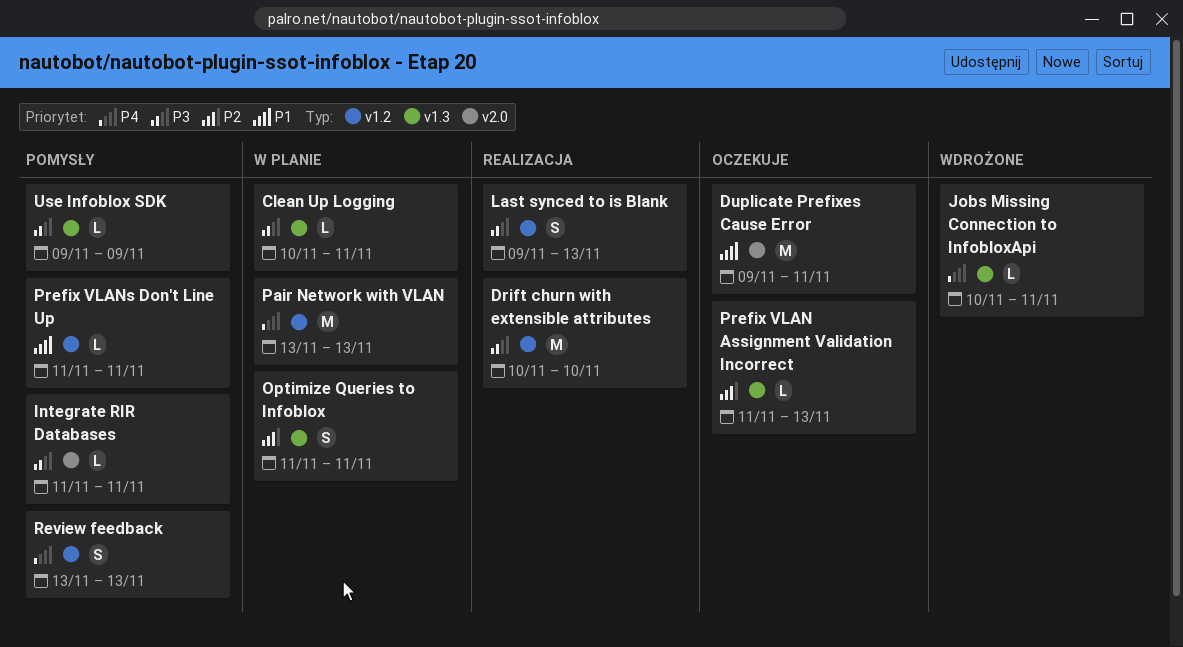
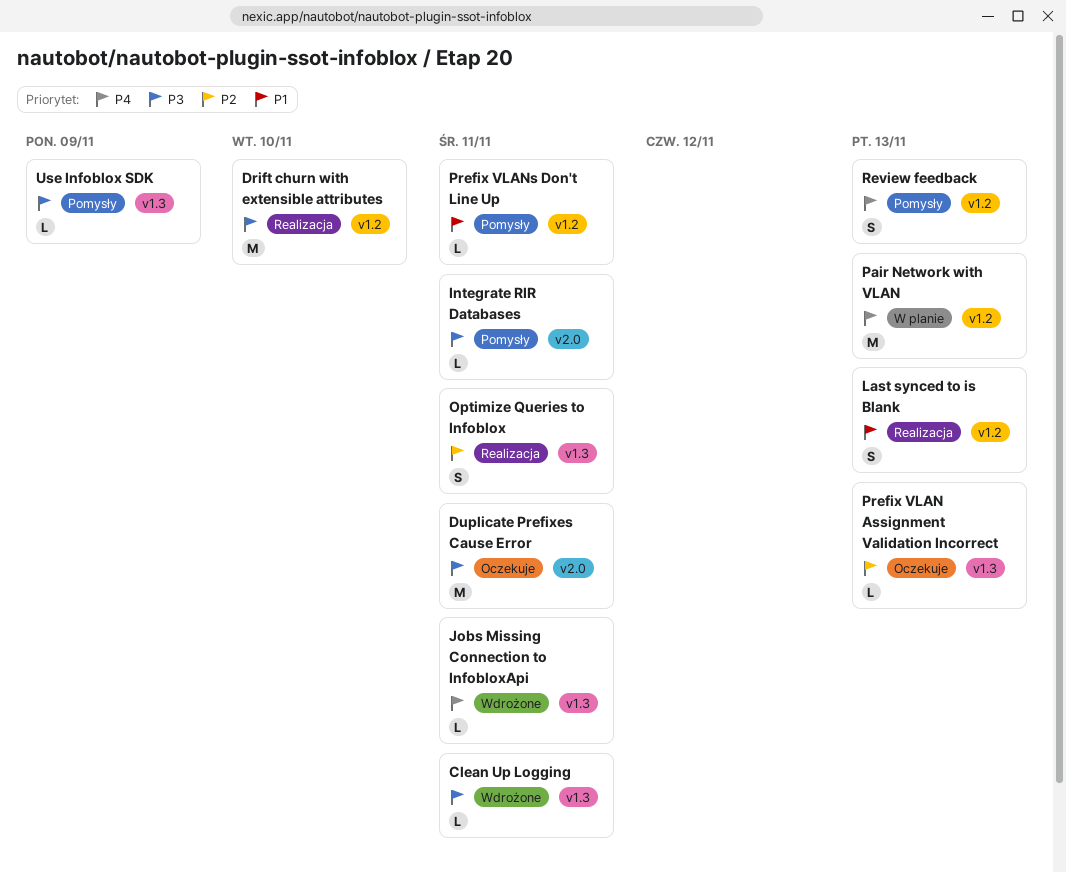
Clean Up Logging, status: W planie -> Wdrożone
Duplicate Prefixes Cause Error, priority: P1 -> P3
Last synced to is Blank, priority: P3 -> P1
Optimize Queries to Infoblox, status: W planie -> Realizacja

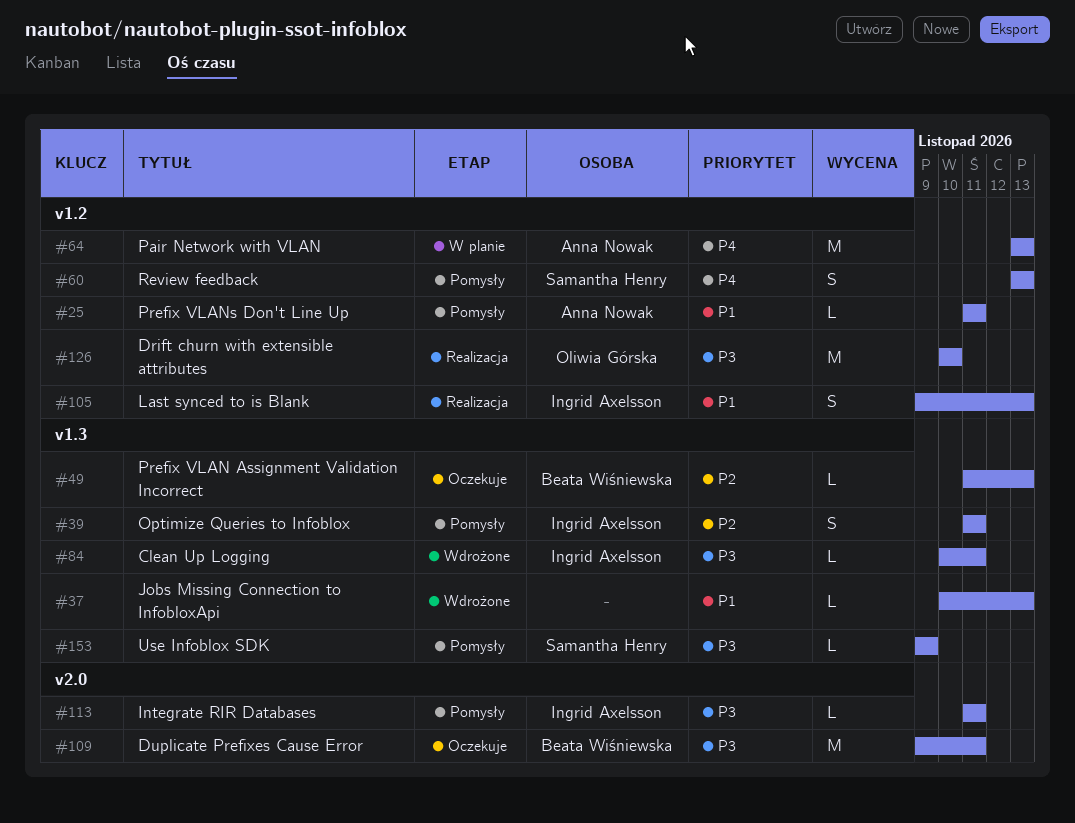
Jobs Missing Connection to InfobloxApi, priority: P4 -> P1
Jobs Missing Connection to InfobloxApi, due: Nov 11 -> Nov 13
Optimize Queries to Infoblox, status: Realizacja -> Pomysły

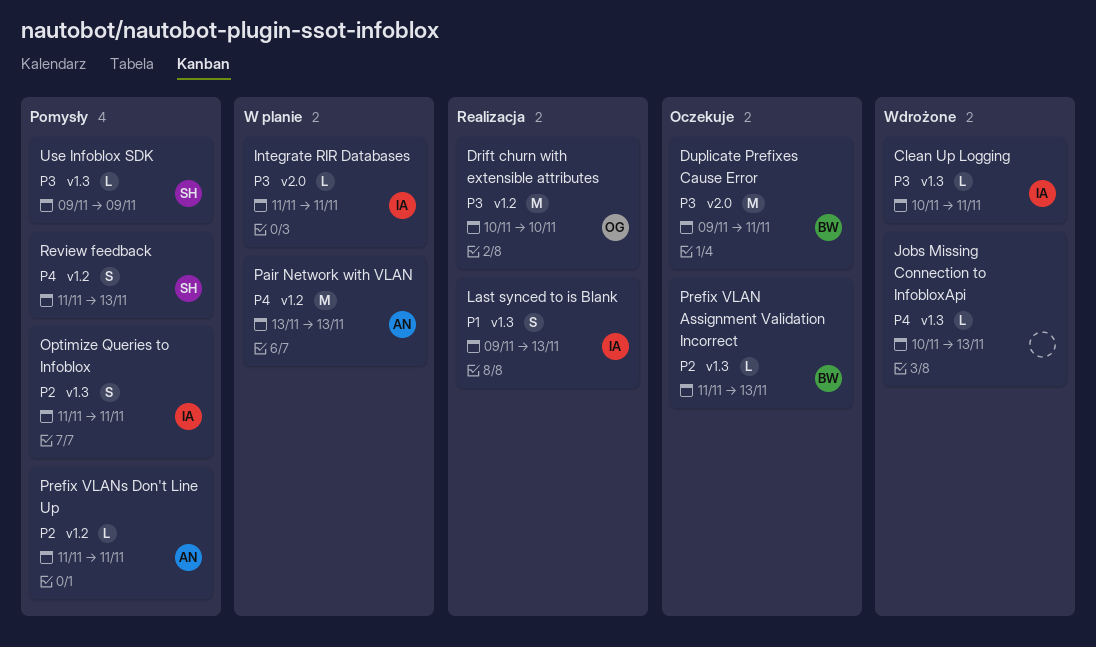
Integrate RIR Databases, status: Pomysły -> W planie
Jobs Missing Connection to InfobloxApi, priority: P1 -> P4
Last synced to is Blank, label: v1.2 -> v1.3
Prefix VLANs Don't Line Up, priority: P1 -> P2
Review feedback, start: Nov 13 -> Nov 11

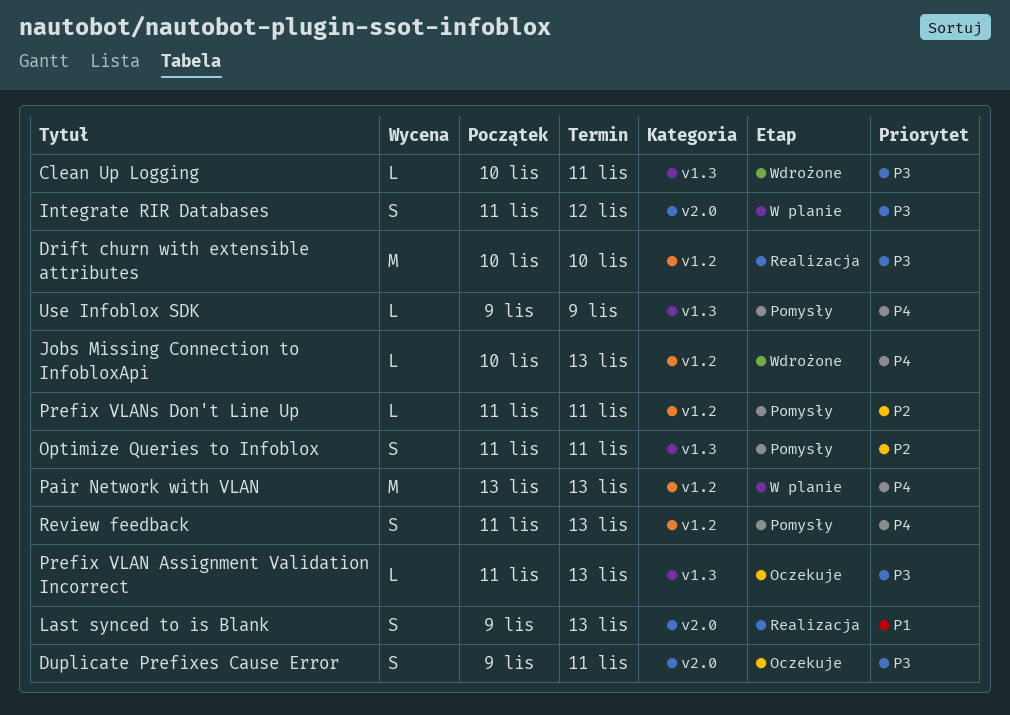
Duplicate Prefixes Cause Error, estimate: M -> S
Integrate RIR Databases, estimate: L -> S
Integrate RIR Databases, due: Nov 11 -> Nov 12
Jobs Missing Connection to InfobloxApi, label: v1.3 -> v1.2
Last synced to is Blank, label: v1.3 -> v2.0
Prefix VLAN Assignment Validation Incorrect, priority: P2 -> P3
Use Infoblox SDK, priority: P3 -> P4

